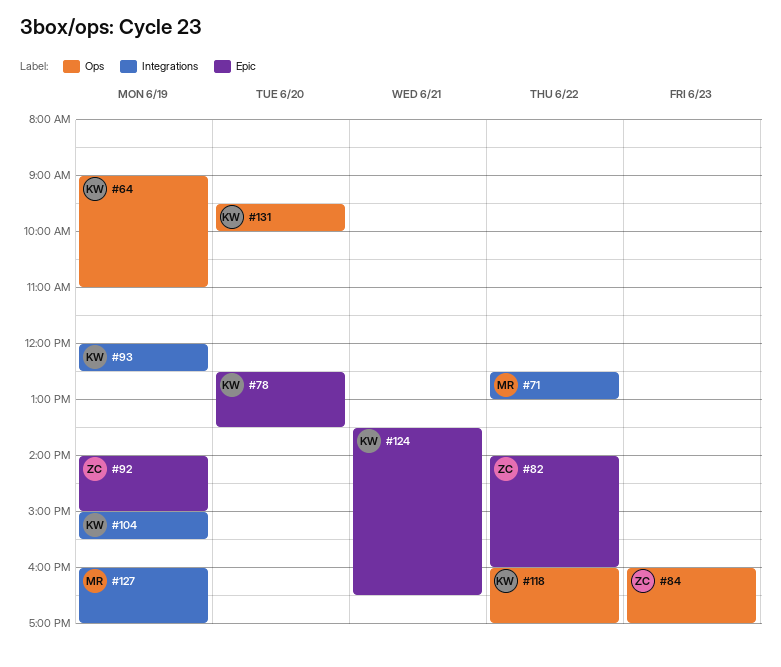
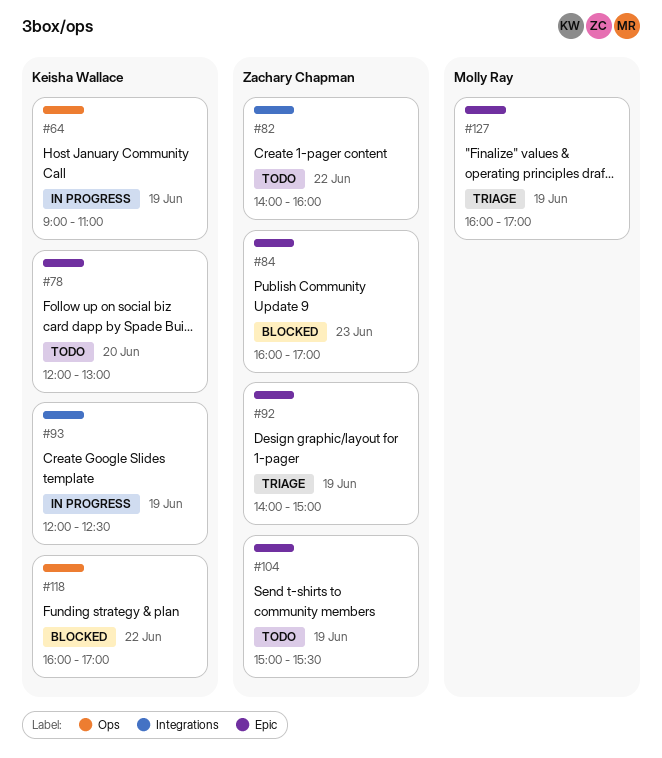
#71: present -> none
#78, begins: 12:30 -> 12:00
#78, ends: 13:30 -> 13:00
#82, label: Epic -> Integrations
#84, label: Ops -> Epic
#104, owner: Keisha Wallace -> Zachary Chapman
#104, label: Integrations -> Epic
#124: present -> none
#127, label: Integrations -> Epic
#131: present -> none

